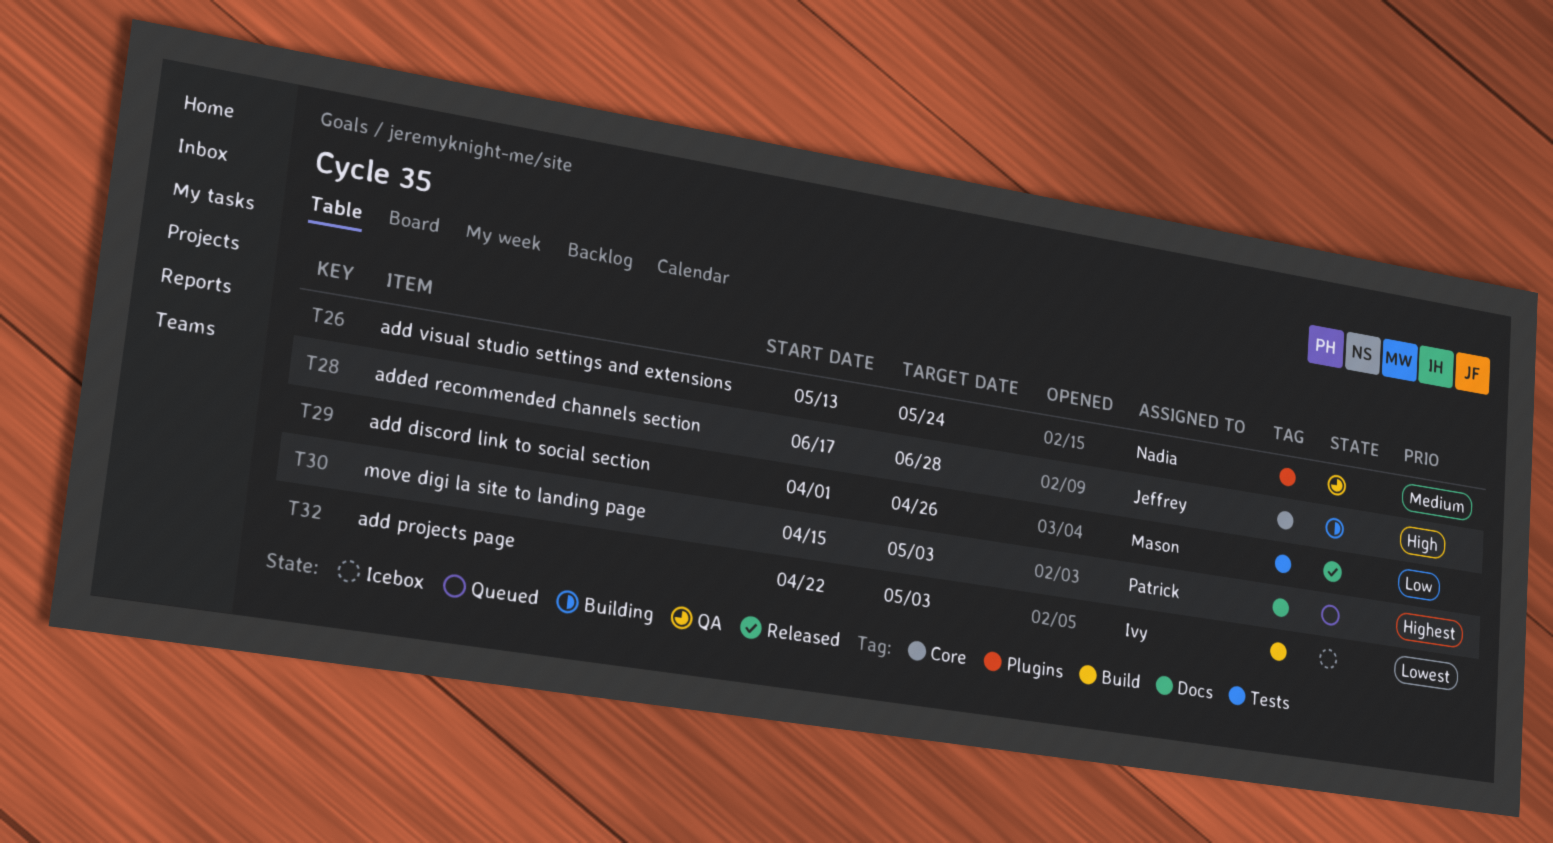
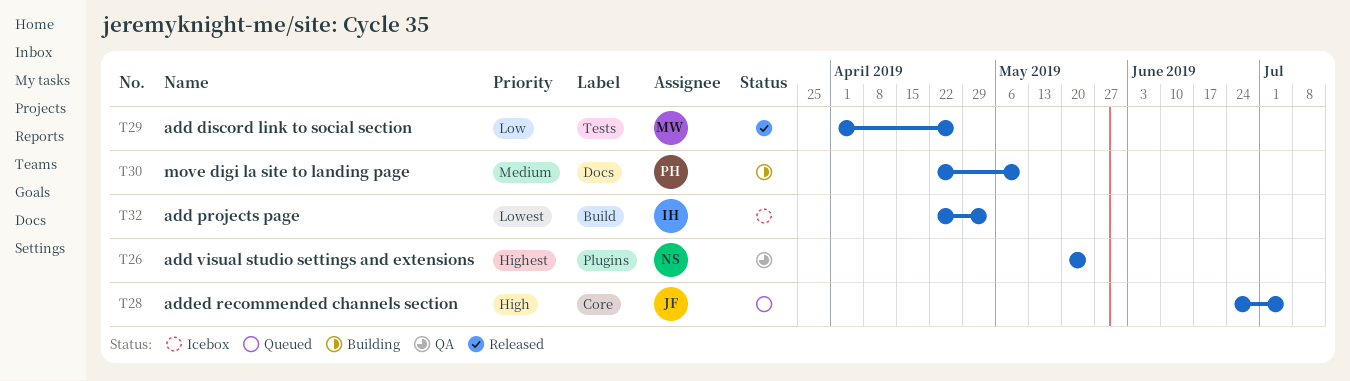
T26, priority: Medium -> Highest
T26, start: May 13 -> May 20
T28, status: Building -> Queued
T28, start: Jun 17 -> Jun 24
T28, due: Jun 28 -> Jul 5
T30, status: Queued -> Building
T30, priority: Highest -> Medium
T30, start: Apr 15 -> Apr 22
T30, due: May 3 -> May 10

